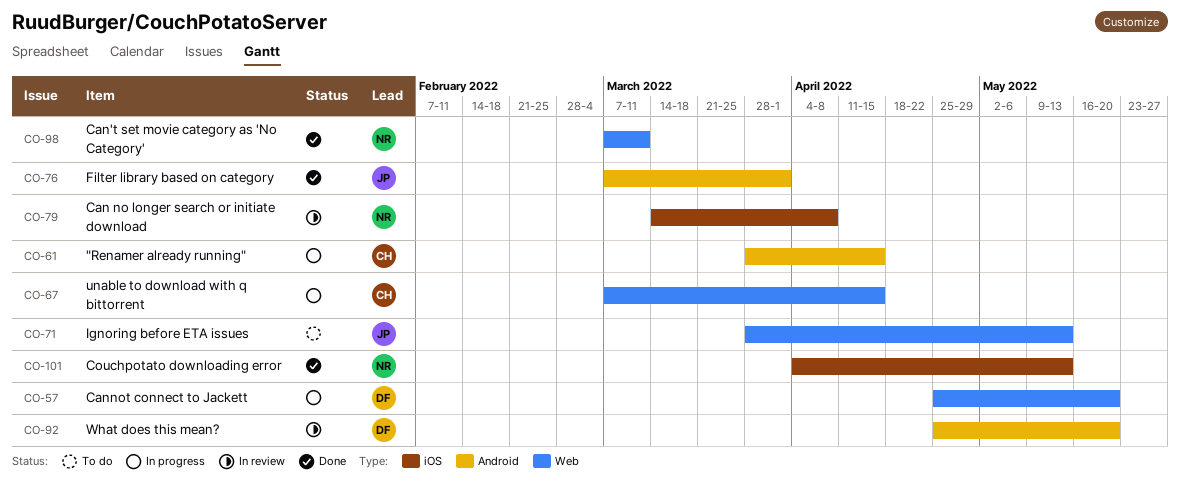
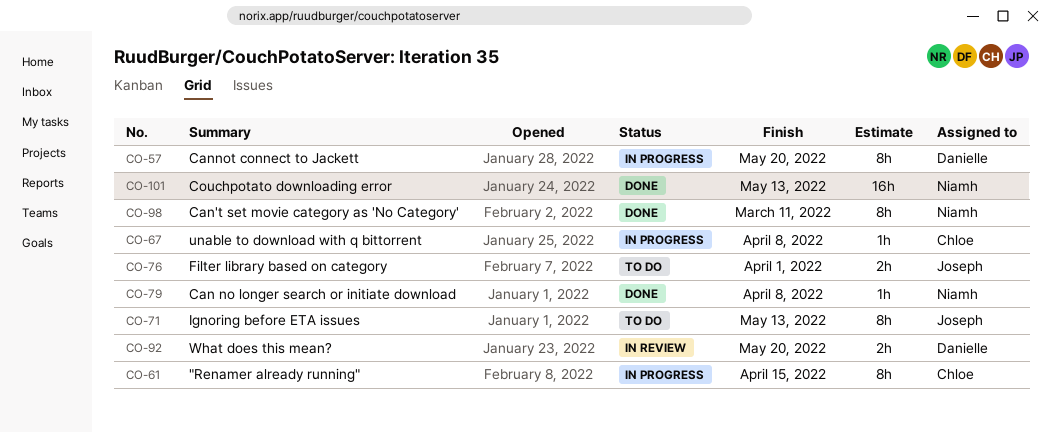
CO-67, due: Apr 15 -> Apr 8
CO-76, status: Done -> To do
CO-79, status: In review -> Done

